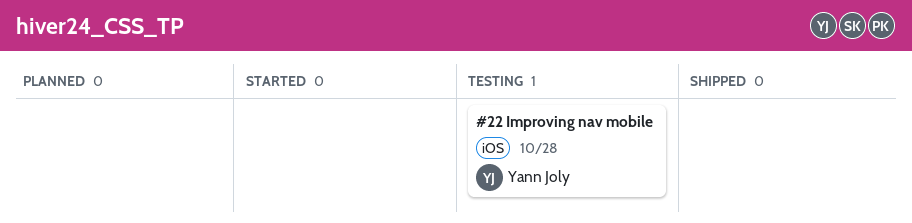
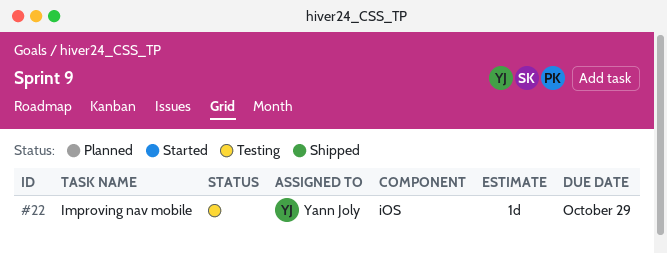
#22, due: Oct 28 -> Oct 29

